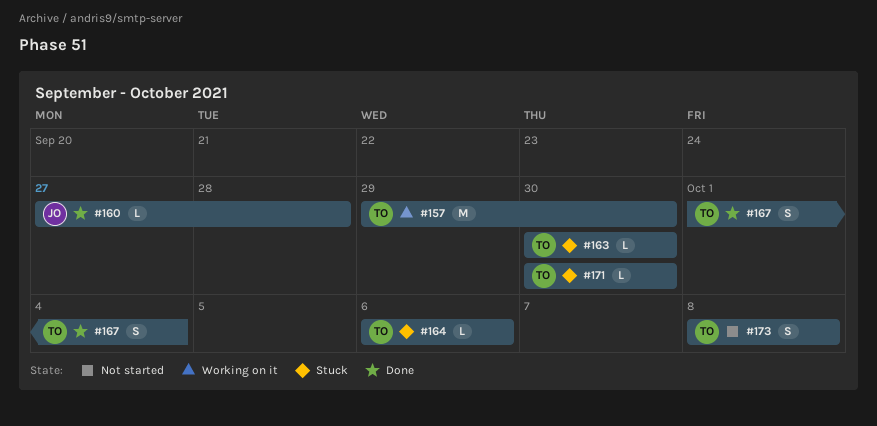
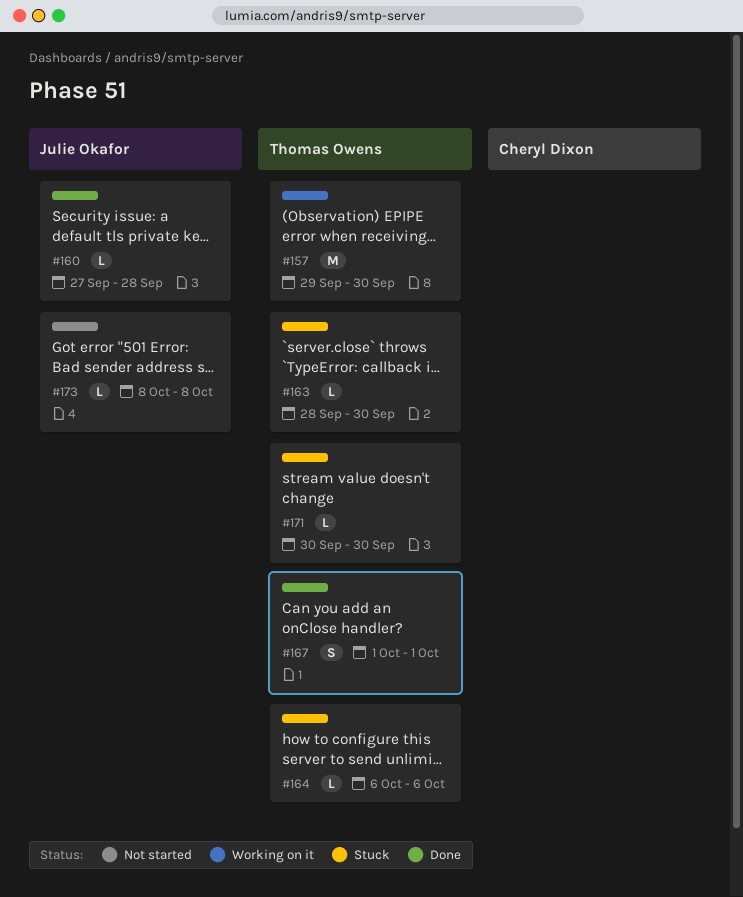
#163, start: Sep 30 -> Sep 28
#167, due: Oct 4 -> Oct 1
#173, owner: Thomas Owens -> Julie Okafor
#173, estimate: S -> L

